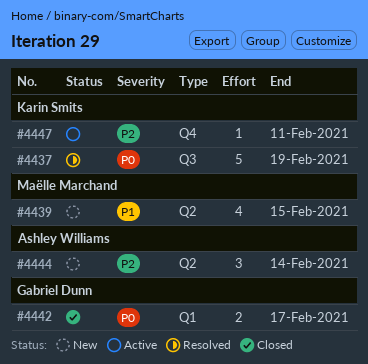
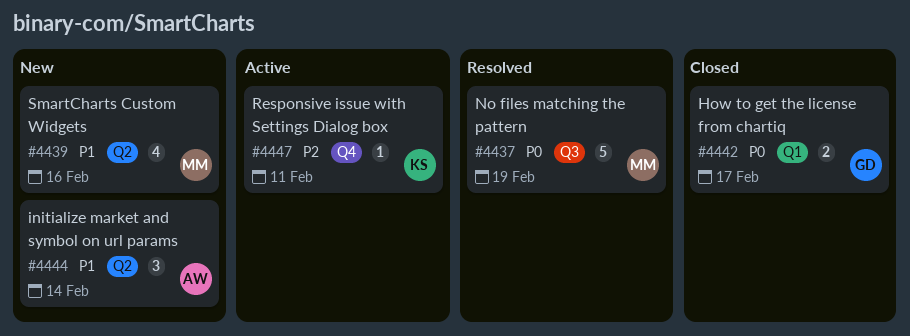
#4437, owner: Karin Smits -> Maëlle Marchand
#4439, due: Feb 15 -> Feb 16
#4444, priority: P2 -> P1

